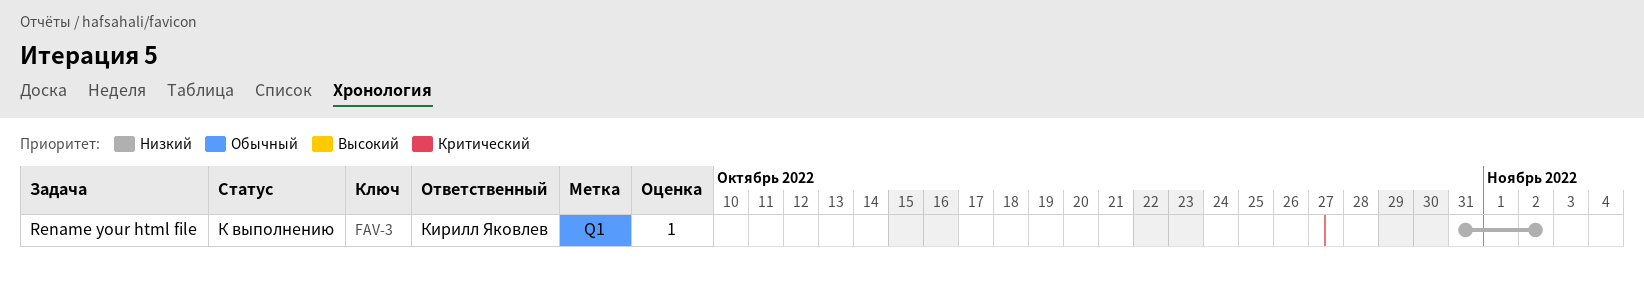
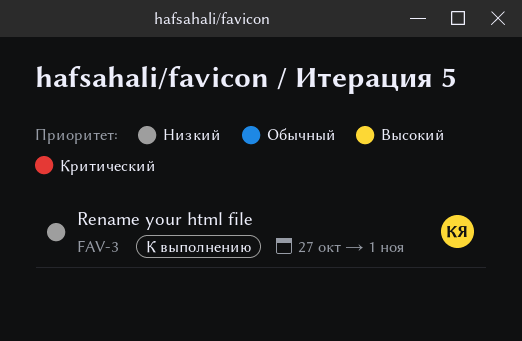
FAV-3, start: Oct 31 -> Oct 27
FAV-3, due: Nov 2 -> Nov 1

